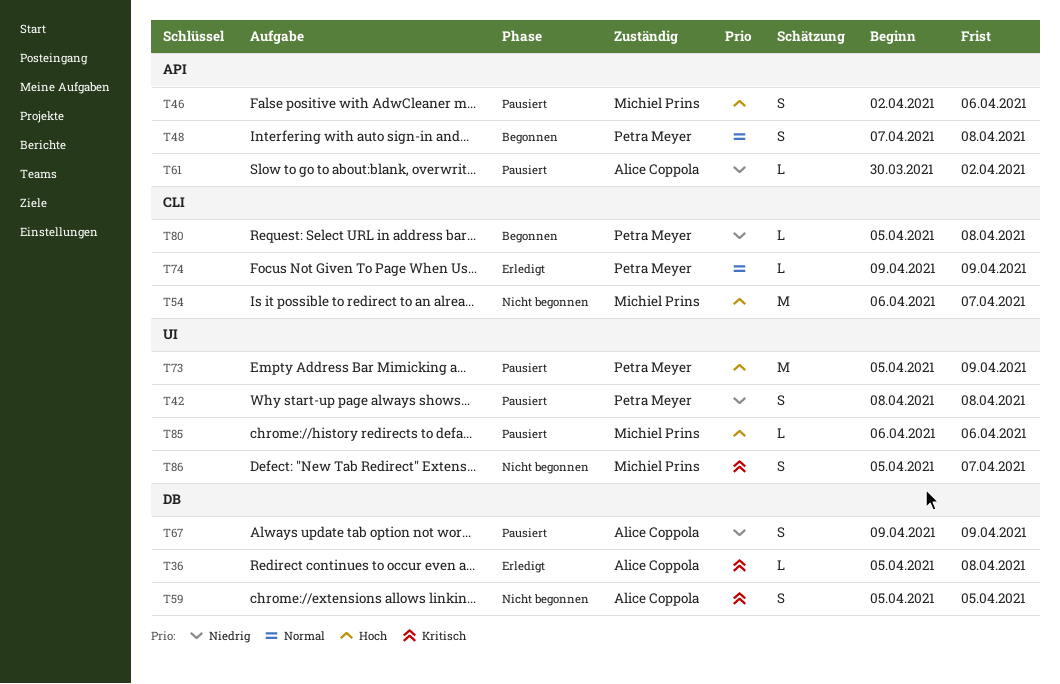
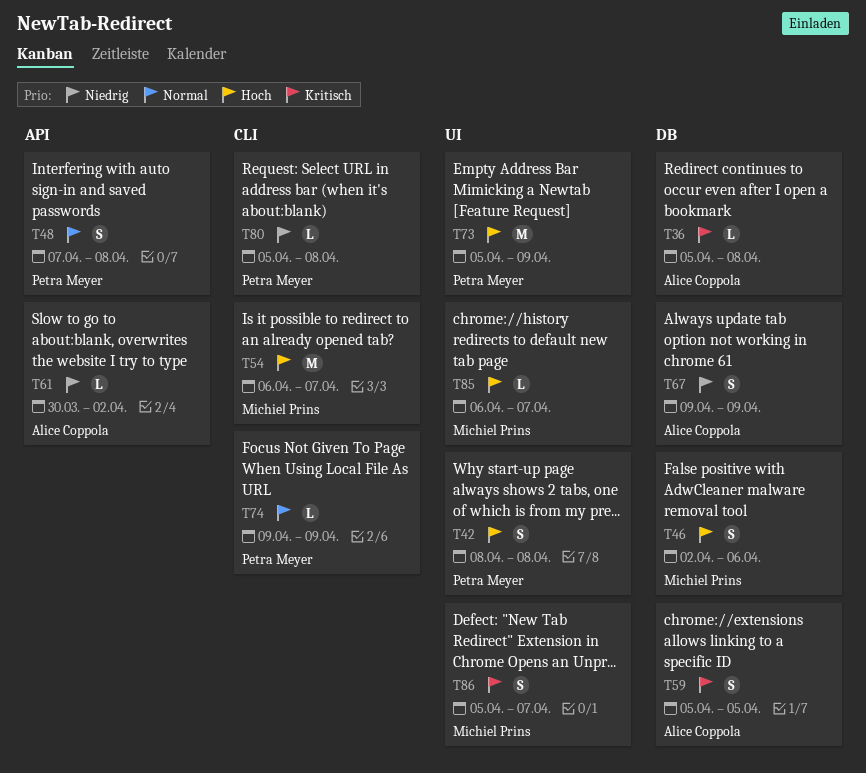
T42, priority: Niedrig -> Hoch
T46, label: API -> DB
T85, due: Apr 6 -> Apr 7

